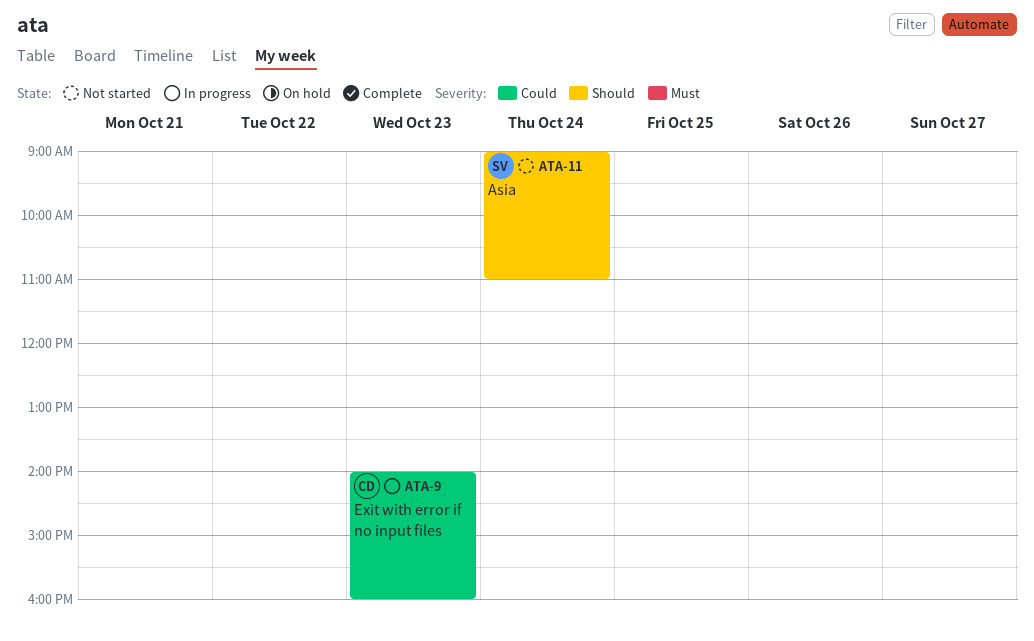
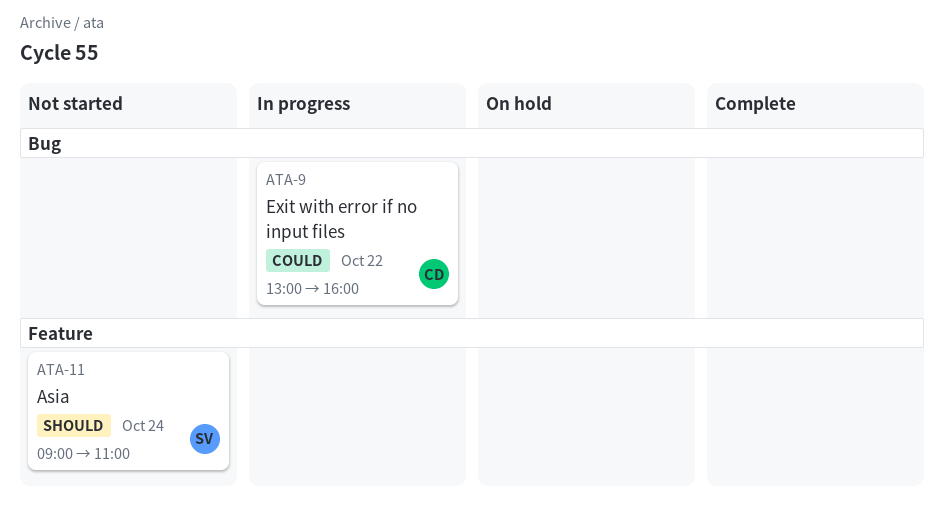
ATA-9, day: Oct 23 -> Oct 22
ATA-9, begins: 14:00 -> 13:00

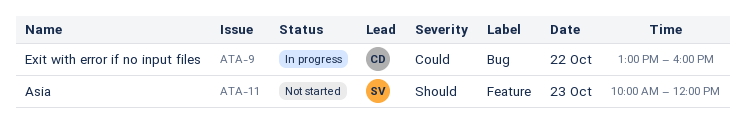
ATA-11, day: Oct 24 -> Oct 23
ATA-11, begins: 09:00 -> 10:00
ATA-11, ends: 11:00 -> 12:00

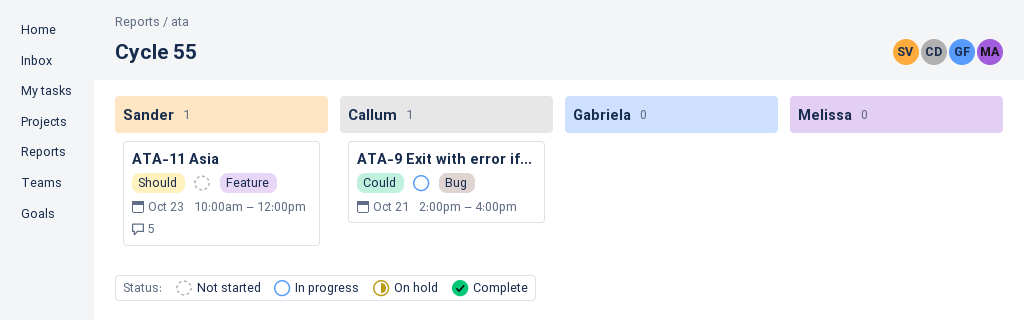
ATA-9, day: Oct 22 -> Oct 21
ATA-9, begins: 13:00 -> 14:00

